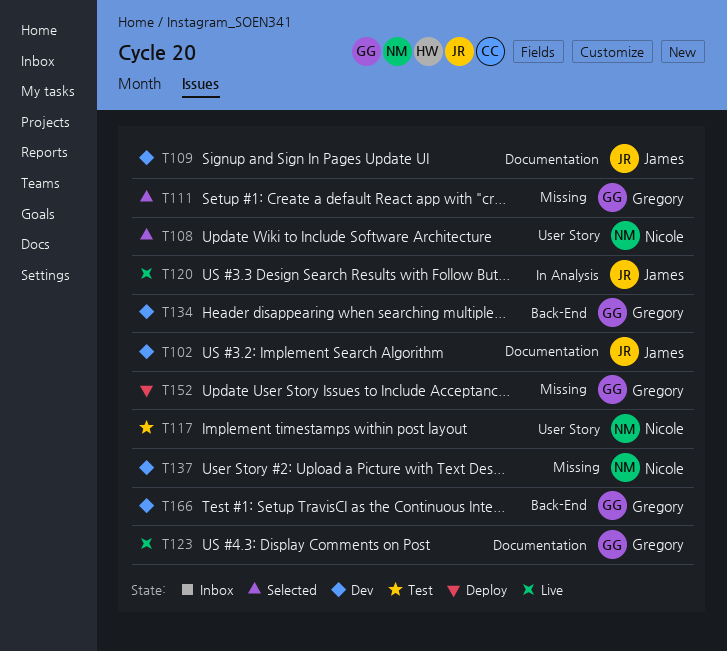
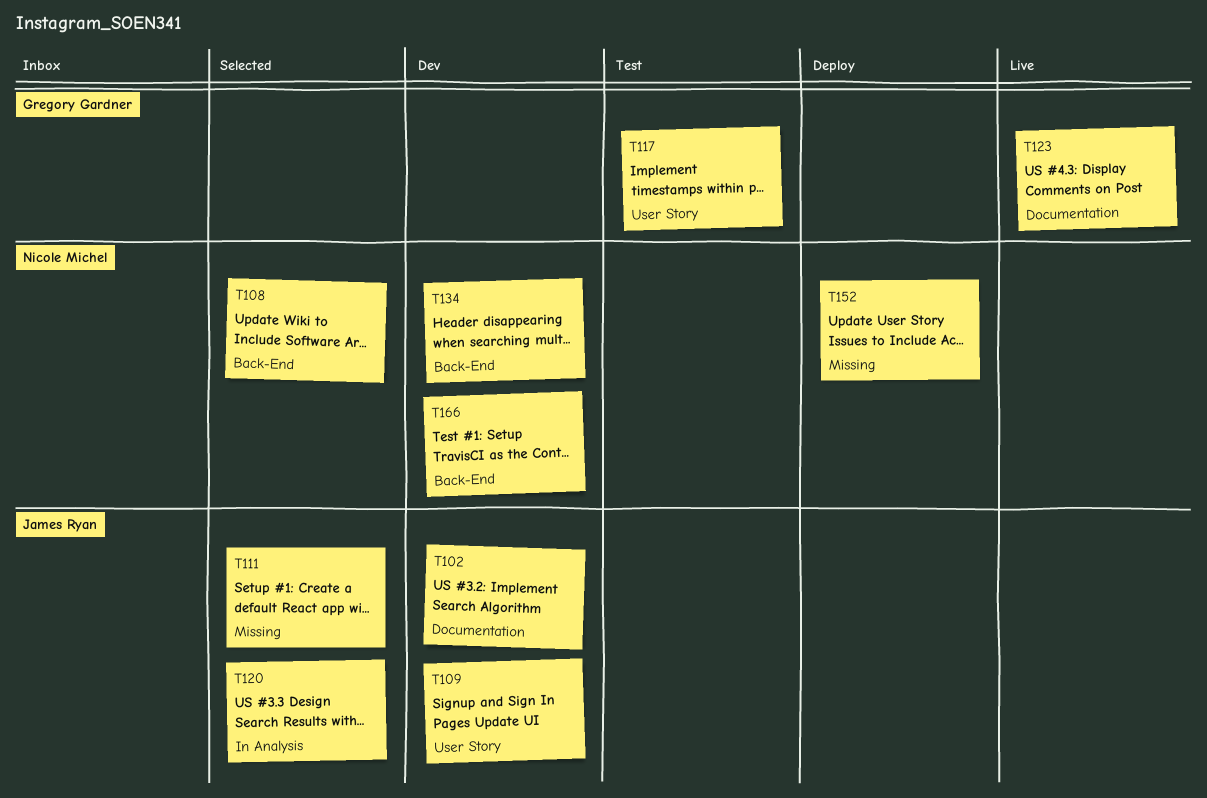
T108, label: User Story -> Back-End
T109, label: Documentation -> User Story
T111, owner: Gregory Gardner -> James Ryan
T117, owner: Nicole Michel -> Gregory Gardner
T120, status: Live -> Selected
T134, owner: Gregory Gardner -> Nicole Michel
T137: present -> none
T152, owner: Gregory Gardner -> Nicole Michel
T166, owner: Gregory Gardner -> Nicole Michel

